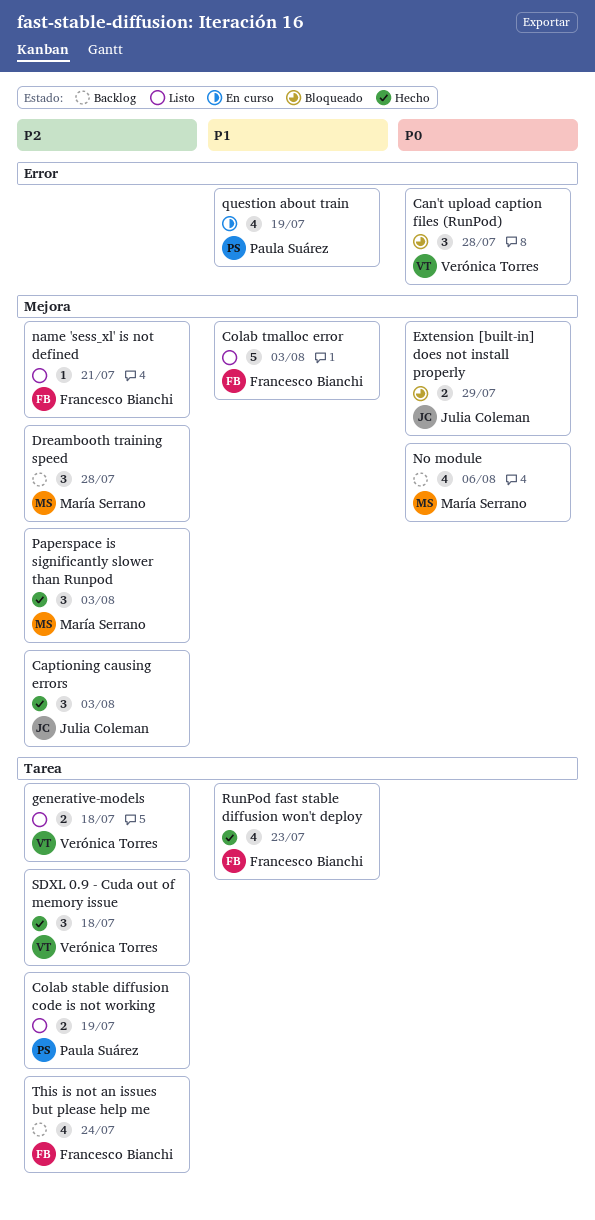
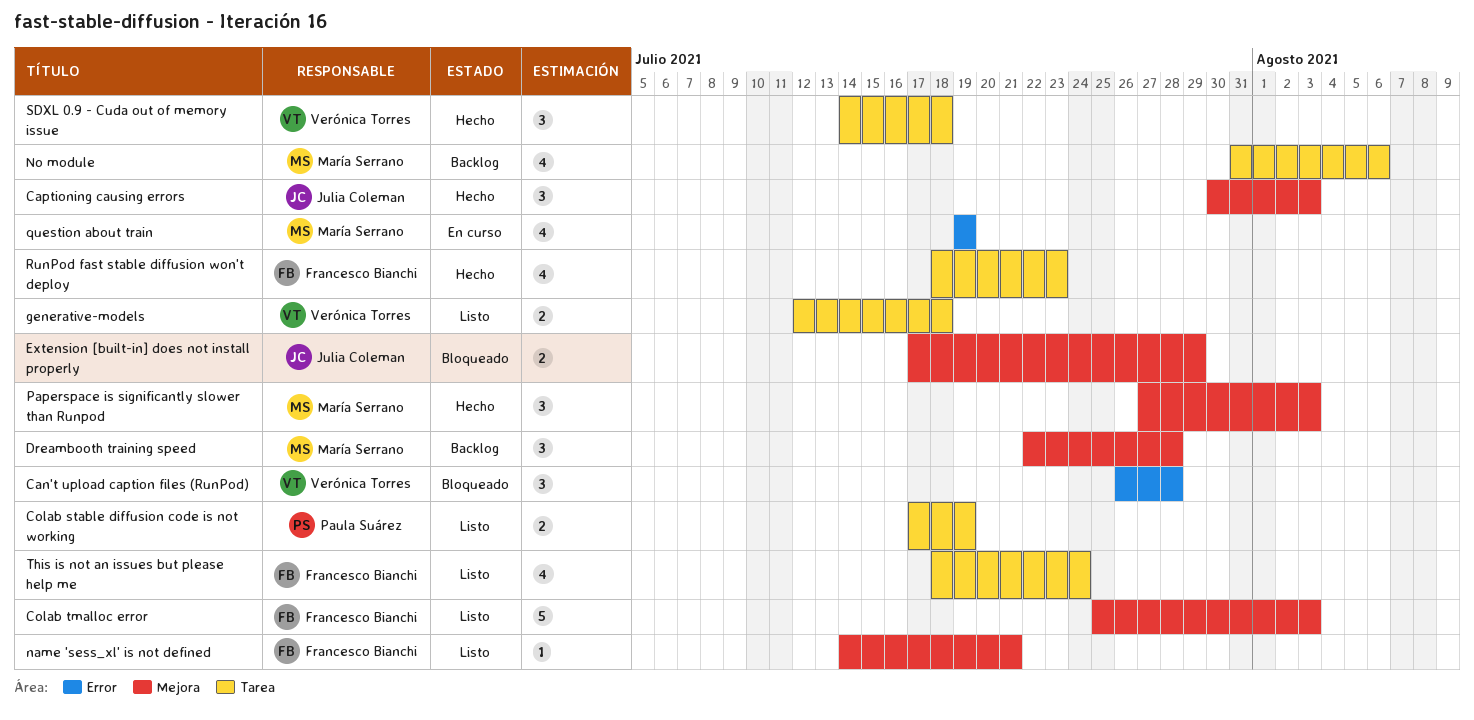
No module, label: Mejora -> Tarea
question about train, owner: Paula Suárez -> María Serrano
This is not an issues but please help me, status: Backlog -> Listo

